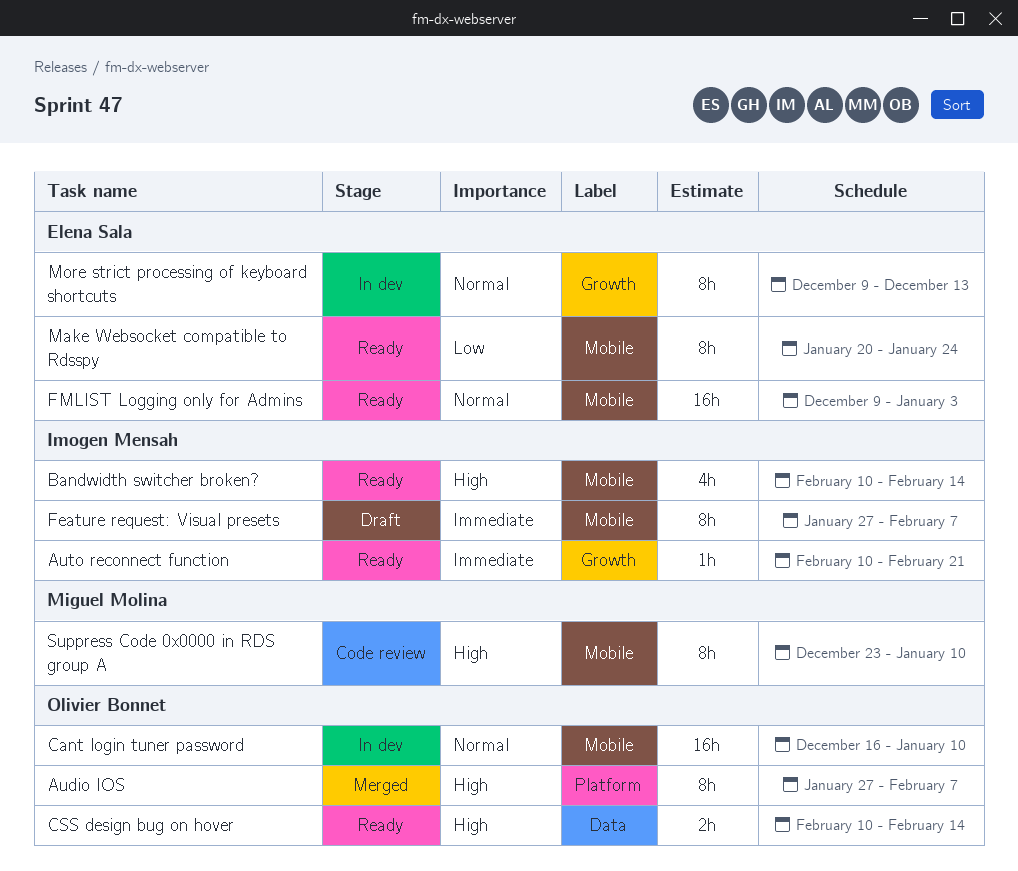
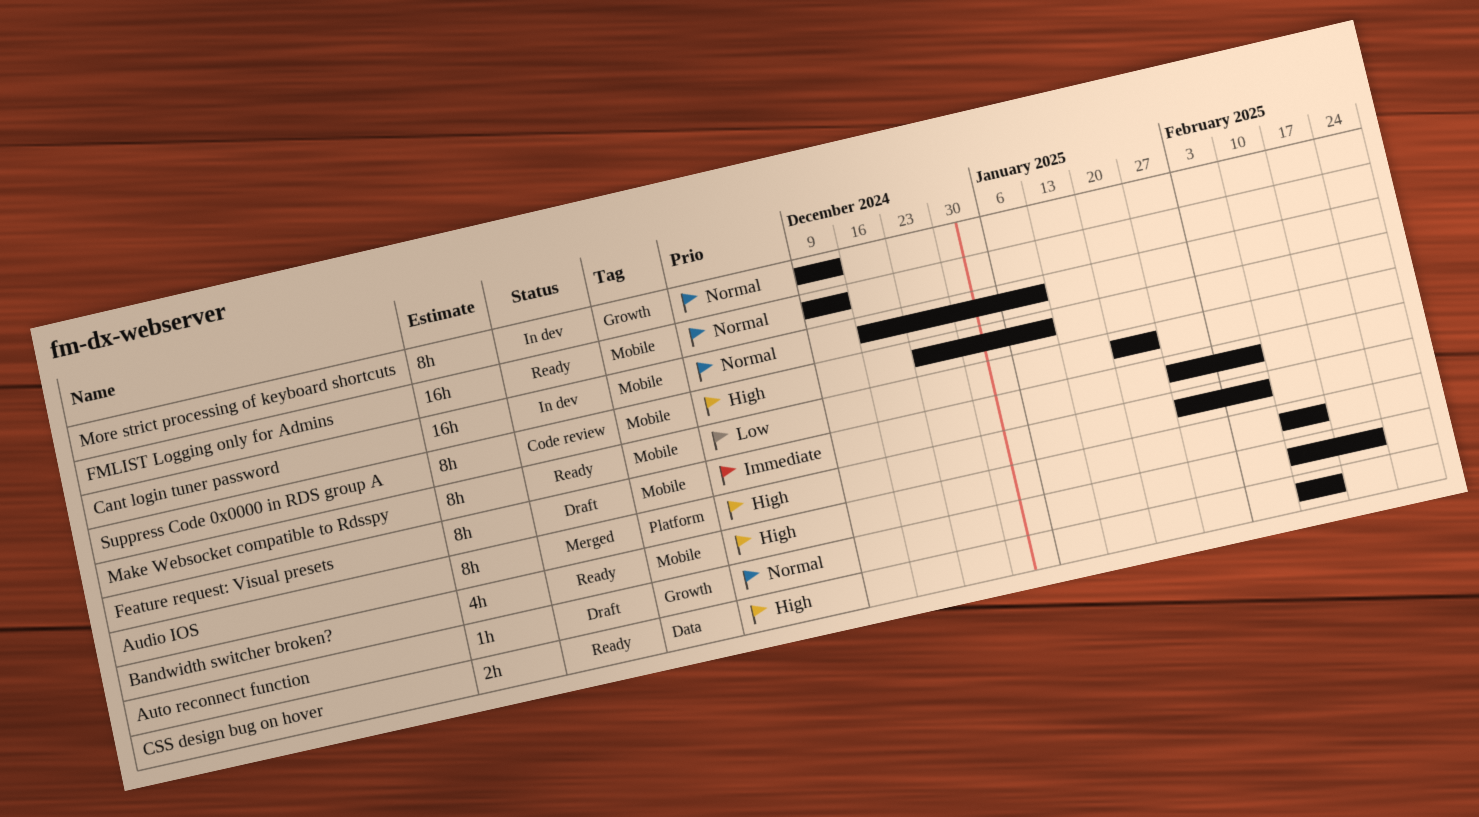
Auto reconnect function, status: Ready -> Draft
Auto reconnect function, priority: Immediate -> Normal
FMLIST Logging only for Admins, due: Jan 3 -> Dec 13

